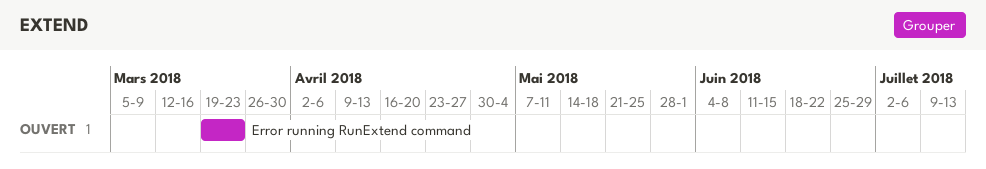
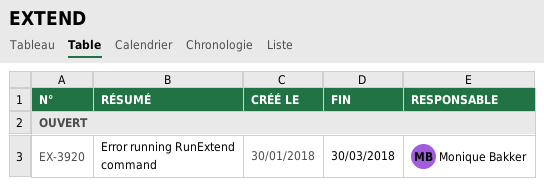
Error running RunExtend command, due: Mar 23 -> Mar 30

